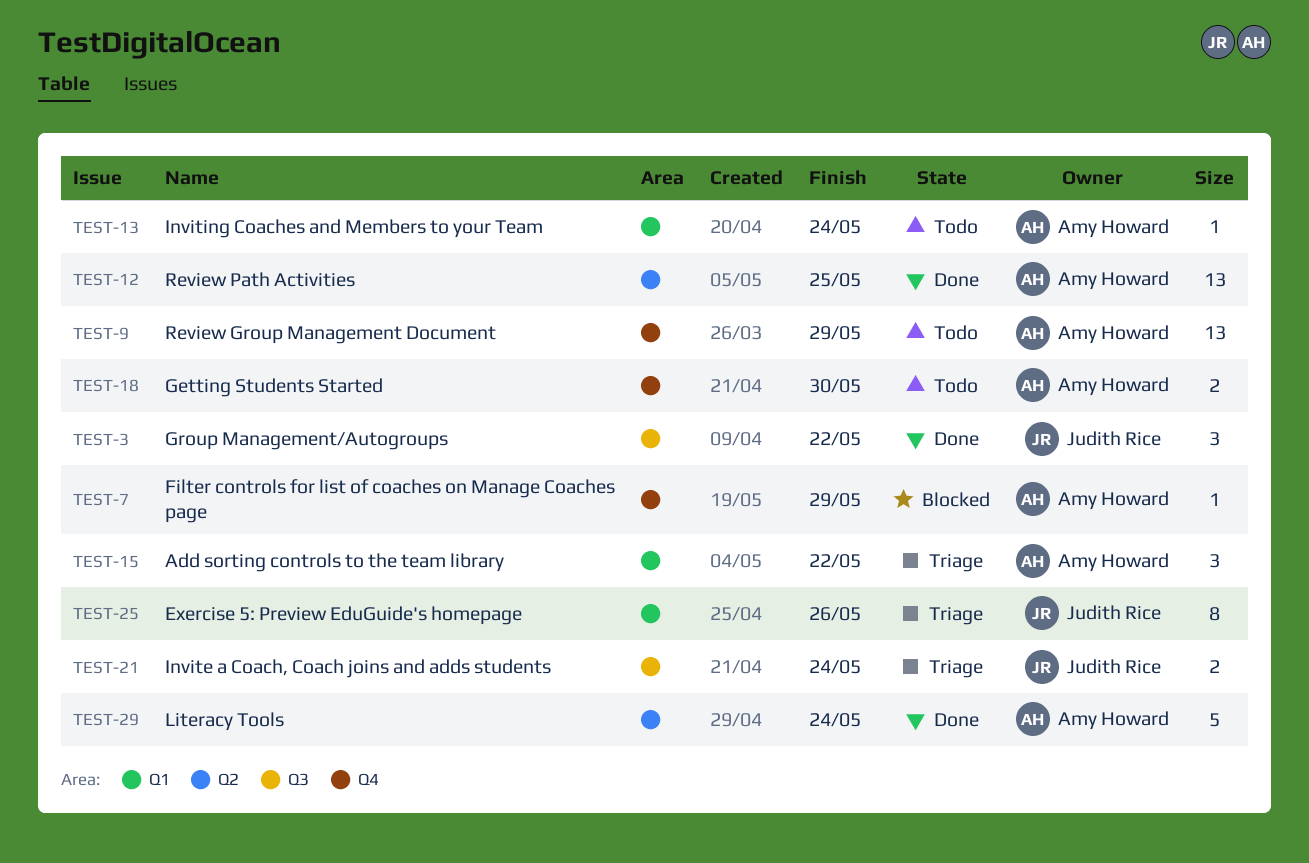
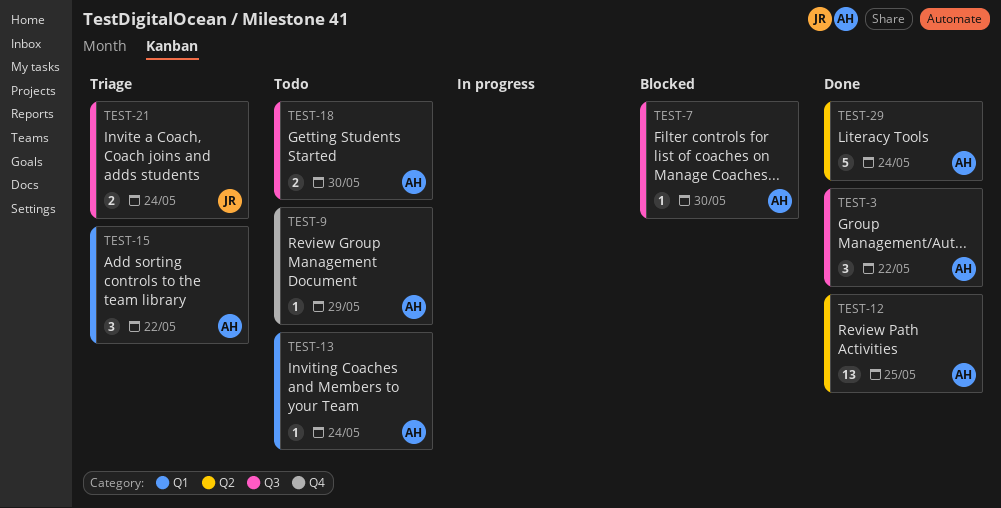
TEST-3, owner: Judith Rice -> Amy Howard
TEST-7, label: Q4 -> Q3
TEST-7, due: May 29 -> May 30
TEST-9, estimate: 13 -> 1
TEST-18, label: Q4 -> Q3
TEST-25: present -> none

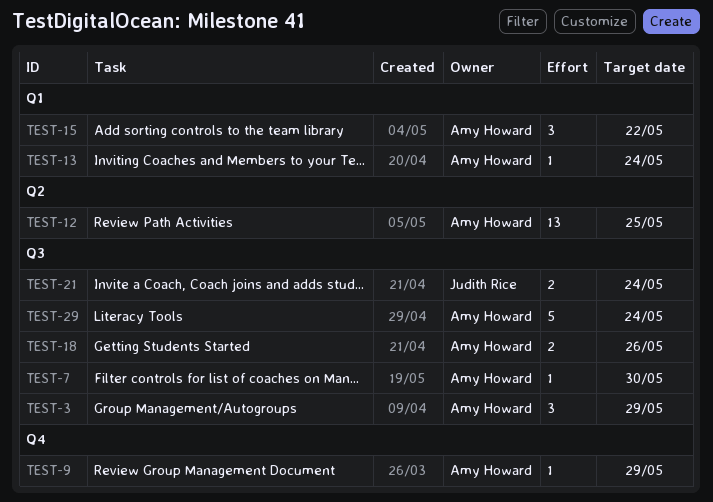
TEST-3, due: May 22 -> May 29
TEST-18, due: May 30 -> May 26
TEST-29, label: Q2 -> Q3

